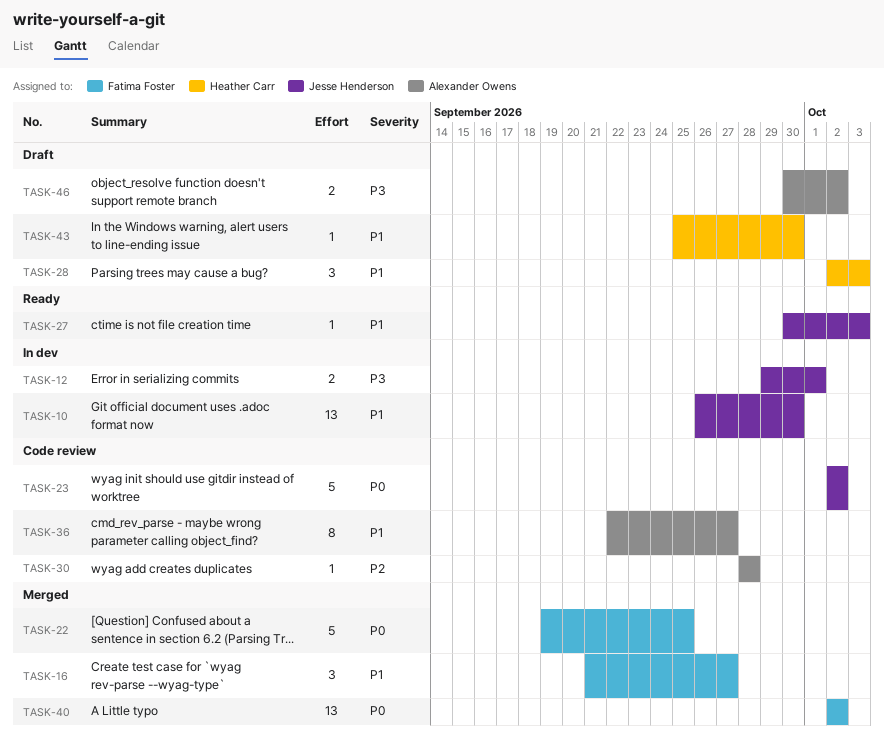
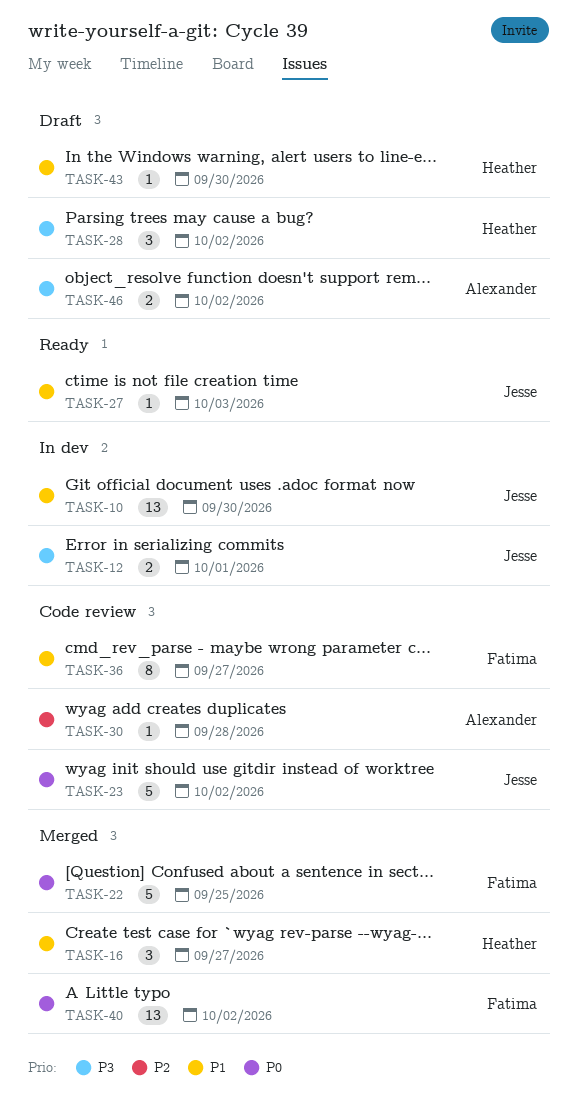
TASK-16, owner: Fatima Foster -> Heather Carr
TASK-28, priority: P1 -> P3
TASK-28, due: Oct 3 -> Oct 2
TASK-36, owner: Alexander Owens -> Fatima Foster

